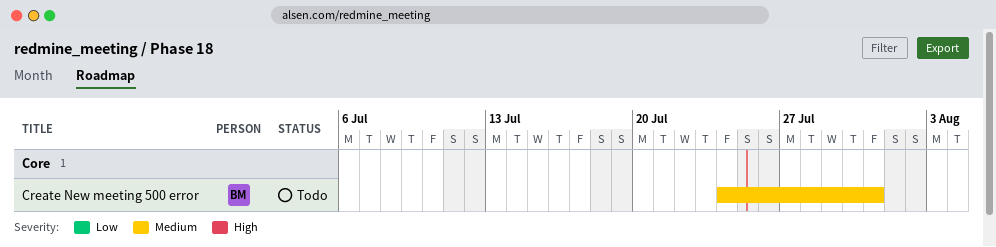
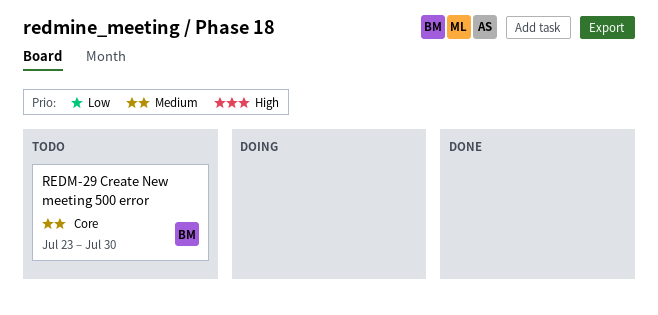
Create New meeting 500 error, start: Jul 24 -> Jul 23
Create New meeting 500 error, due: Jul 31 -> Jul 30

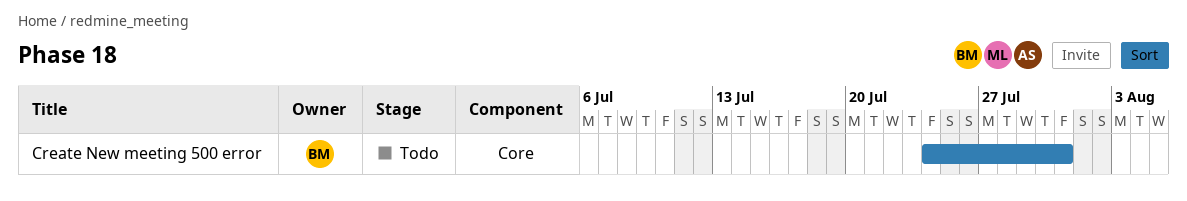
Create New meeting 500 error, start: Jul 23 -> Jul 24
Create New meeting 500 error, due: Jul 30 -> Jul 31

